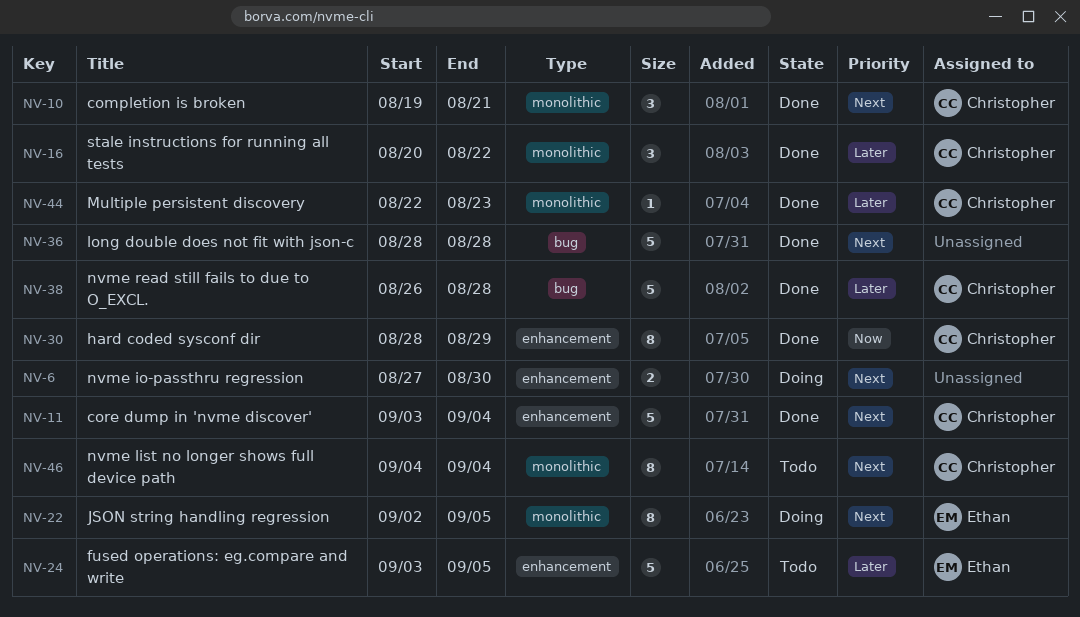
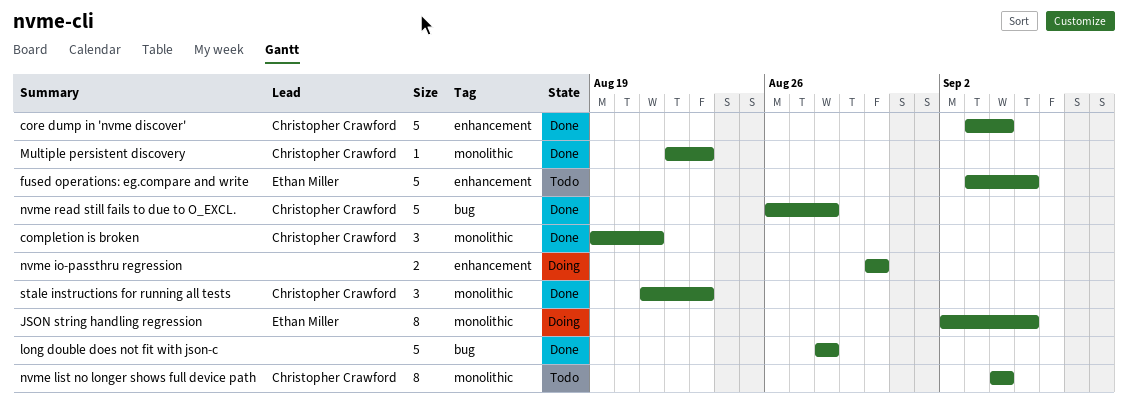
hard coded sysconf dir: present -> none
nvme io-passthru regression, start: Aug 27 -> Aug 30
stale instructions for running all tests, start: Aug 20 -> Aug 21
stale instructions for running all tests, due: Aug 22 -> Aug 23

